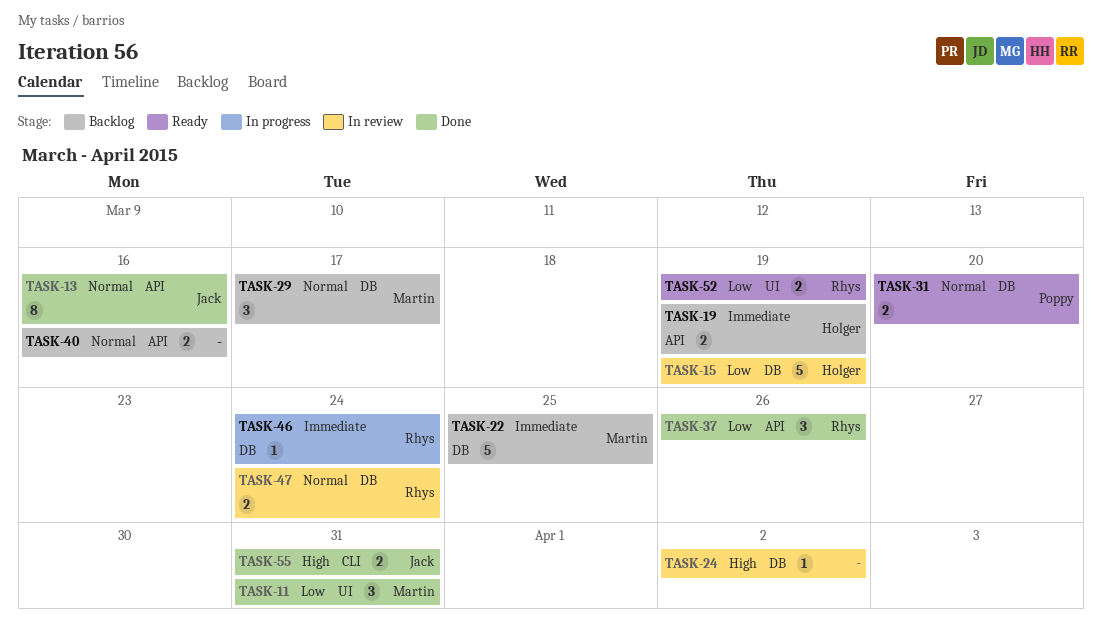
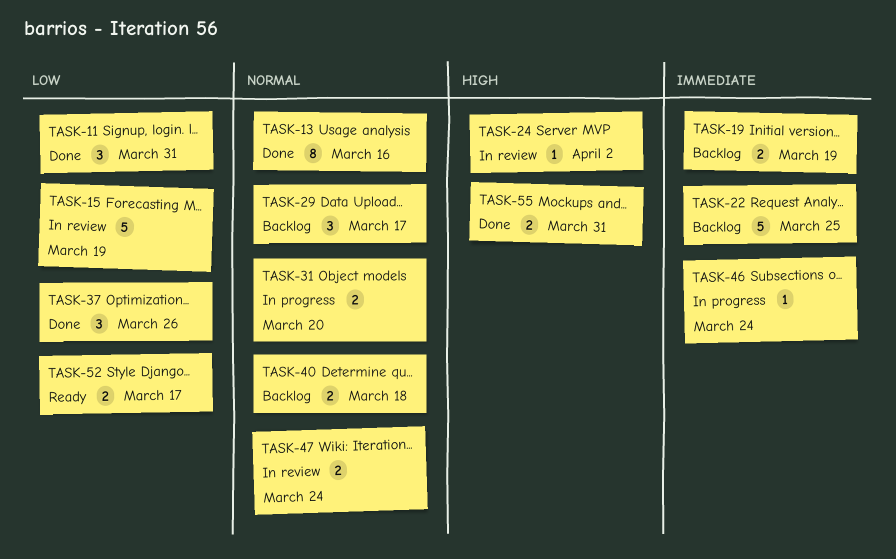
TASK-31, status: Ready -> In progress
TASK-40, due: Mar 16 -> Mar 18
TASK-52, due: Mar 19 -> Mar 17

